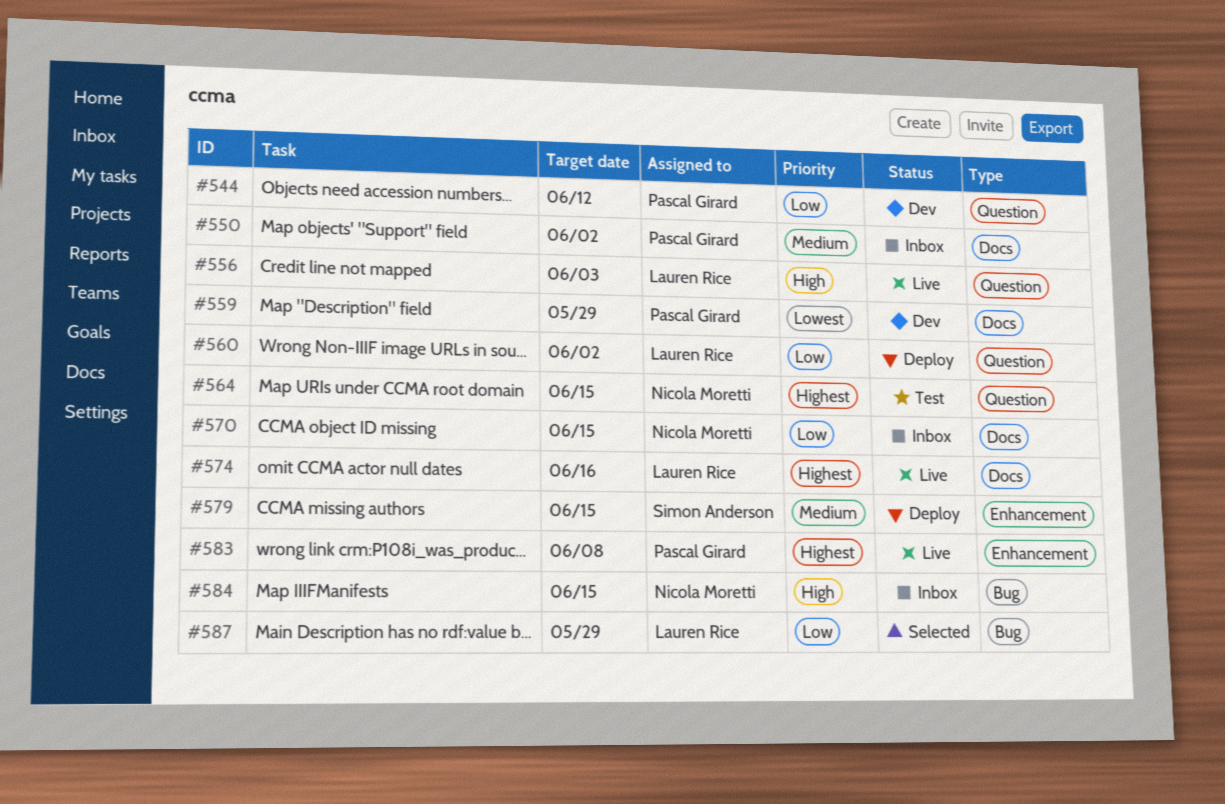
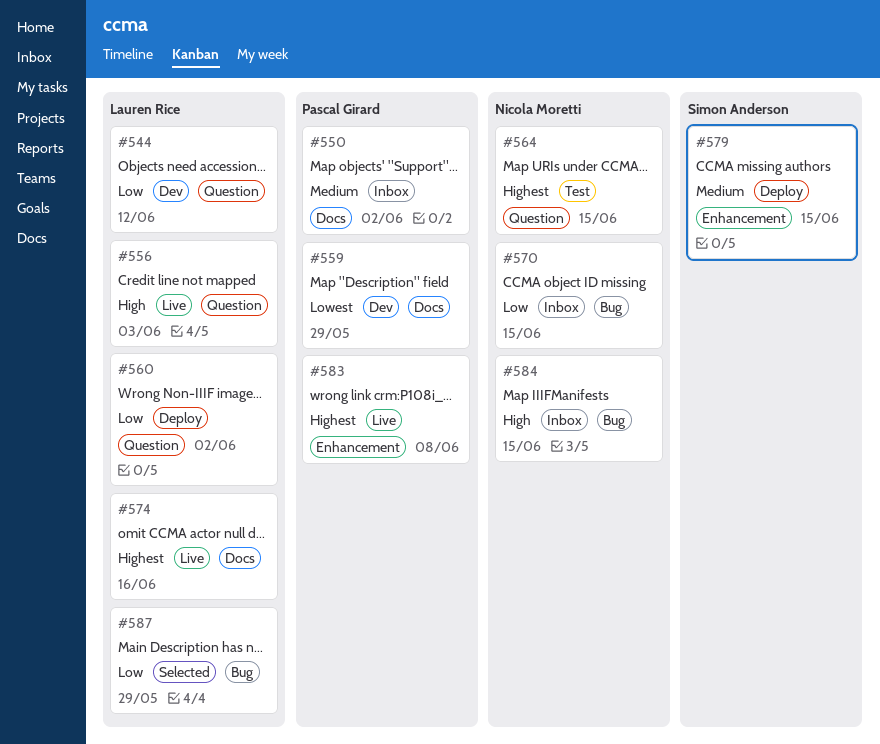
#544, owner: Pascal Girard -> Lauren Rice
#570, label: Docs -> Bug

